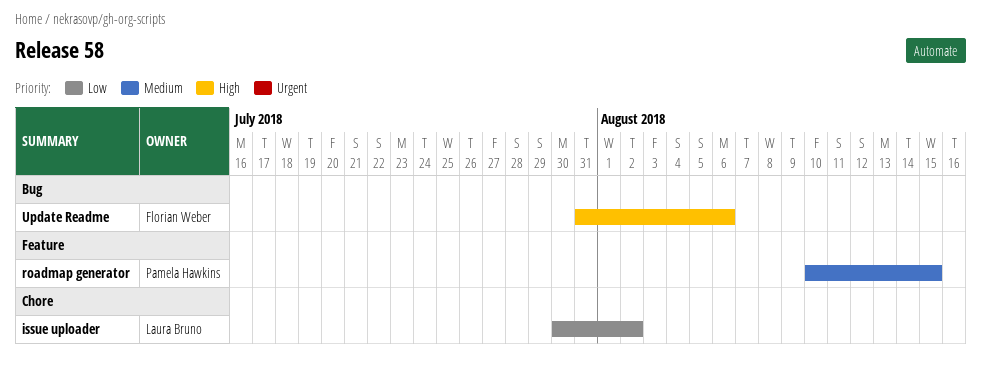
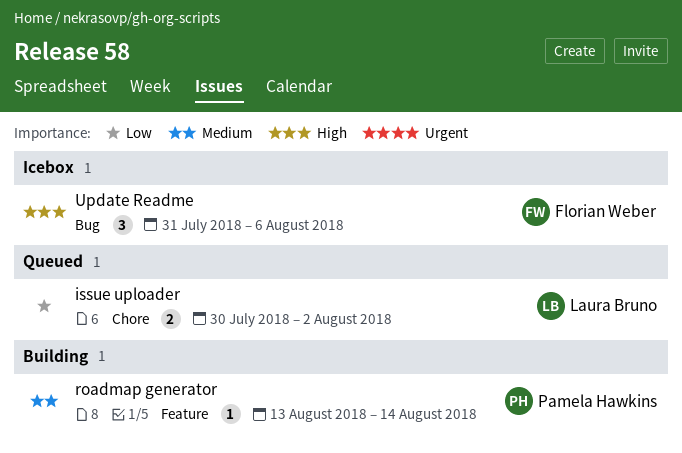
roadmap generator, start: Aug 10 -> Aug 13
roadmap generator, due: Aug 15 -> Aug 14

